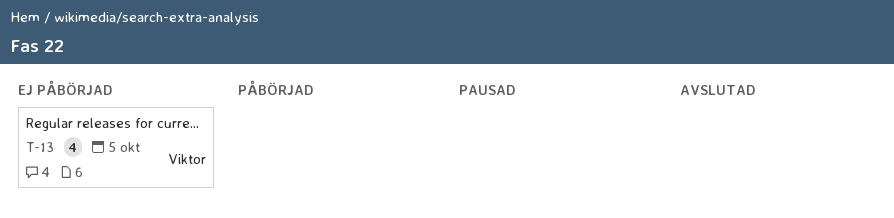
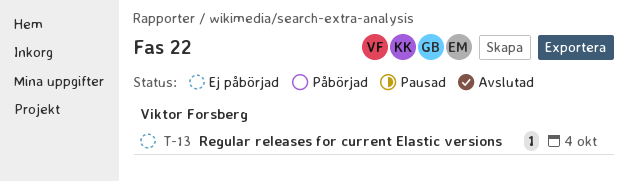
T-13, estimate: 4 -> 1
T-13, due: Oct 5 -> Oct 4

